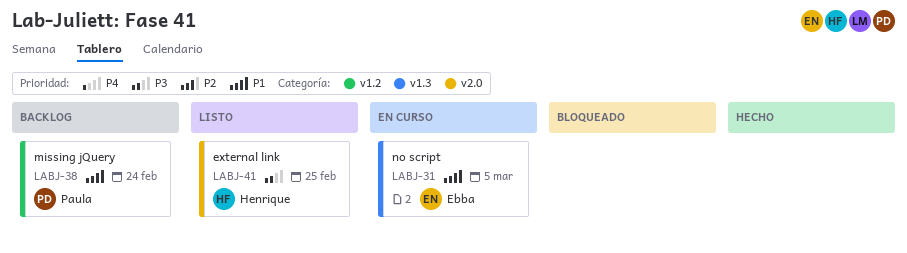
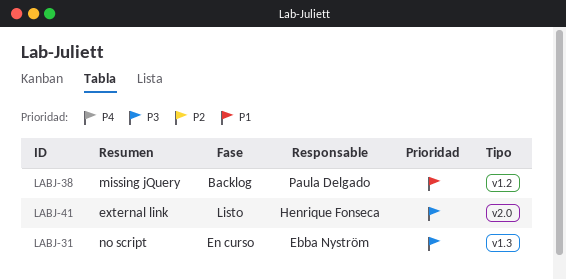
LABJ-31, priority: P1 -> P3

